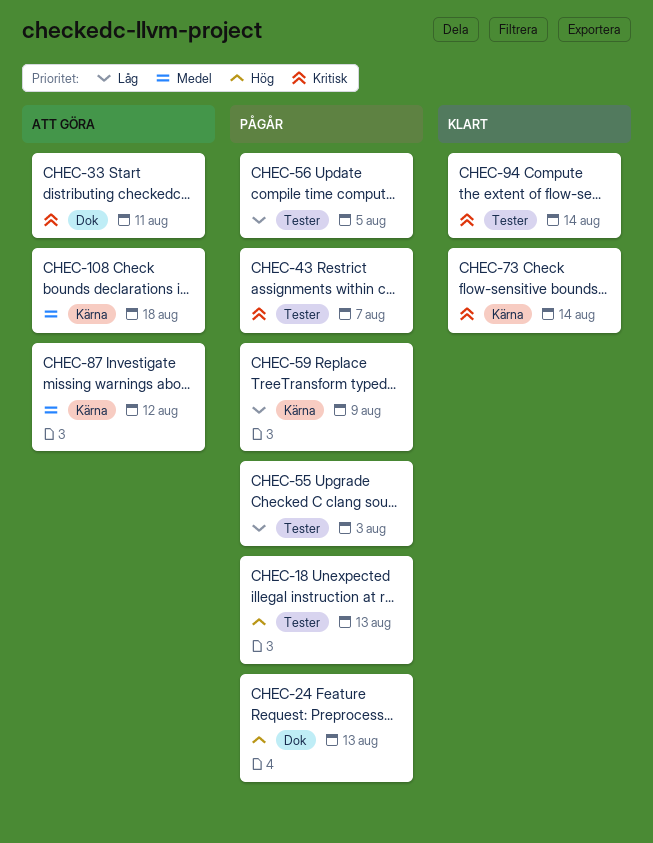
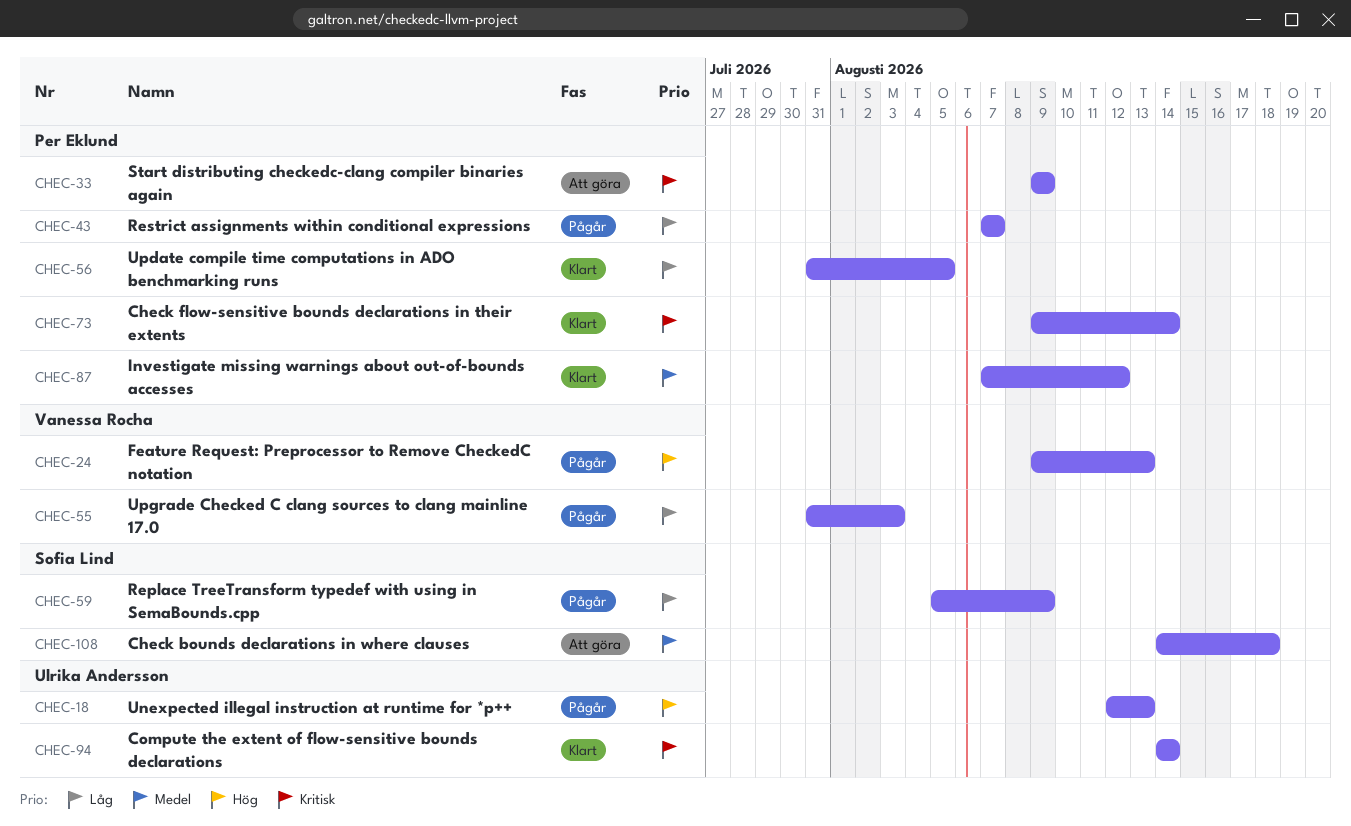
CHEC-33, due: Aug 11 -> Aug 9
CHEC-43, priority: Kritisk -> Låg
CHEC-56, status: Pågår -> Klart
CHEC-87, status: Att göra -> Klart

